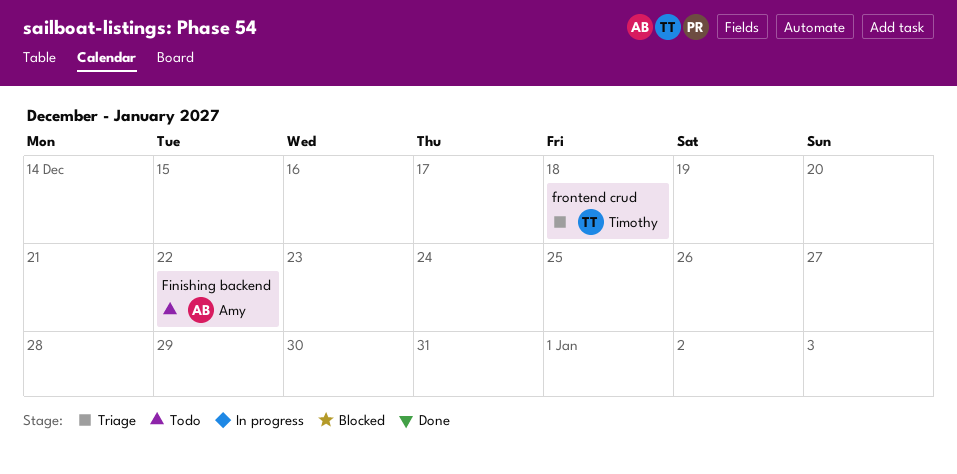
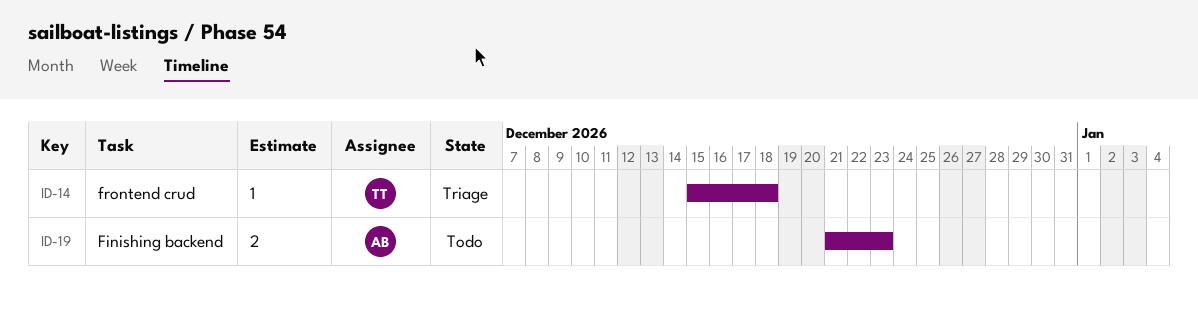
Finishing backend, due: Dec 22 -> Dec 23

